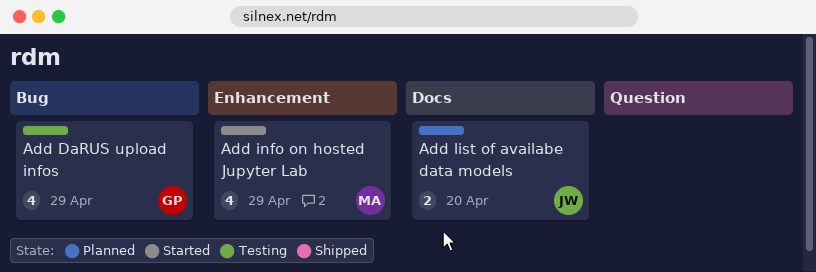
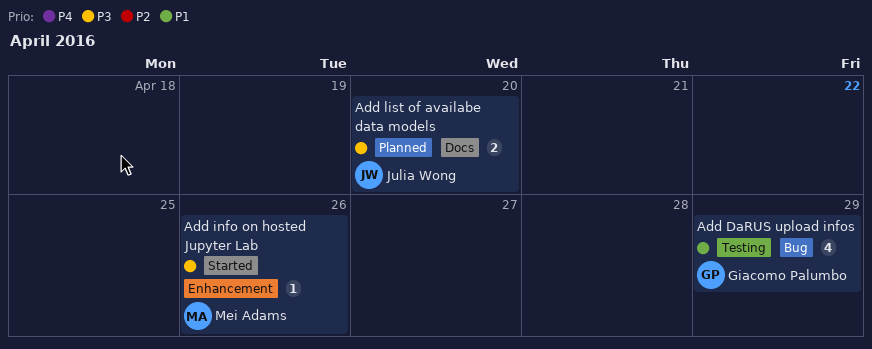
Add info on hosted Jupyter Lab, estimate: 4 -> 1
Add info on hosted Jupyter Lab, due: Apr 29 -> Apr 26

